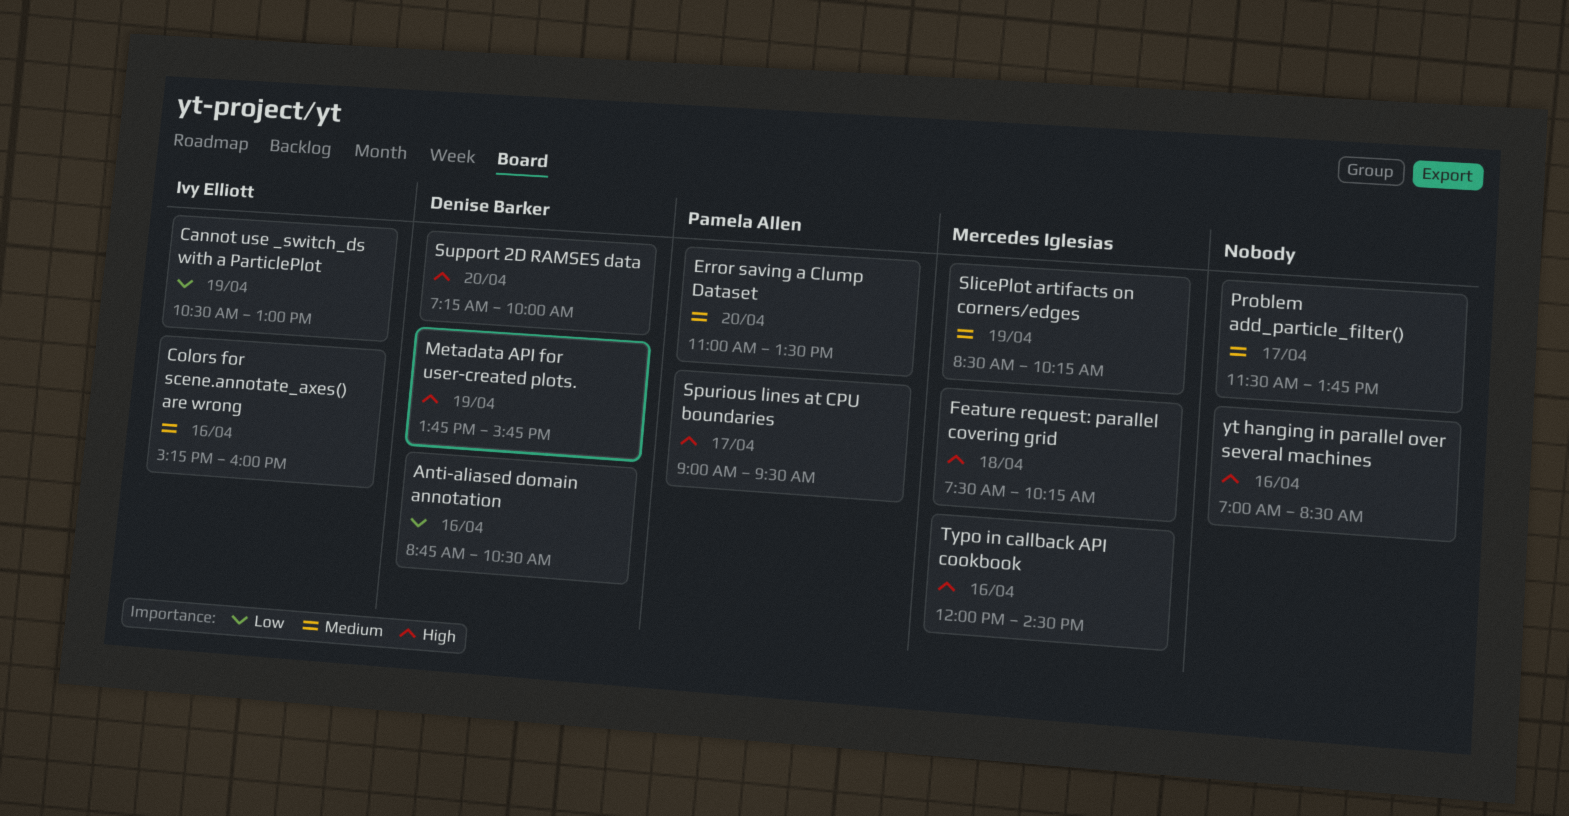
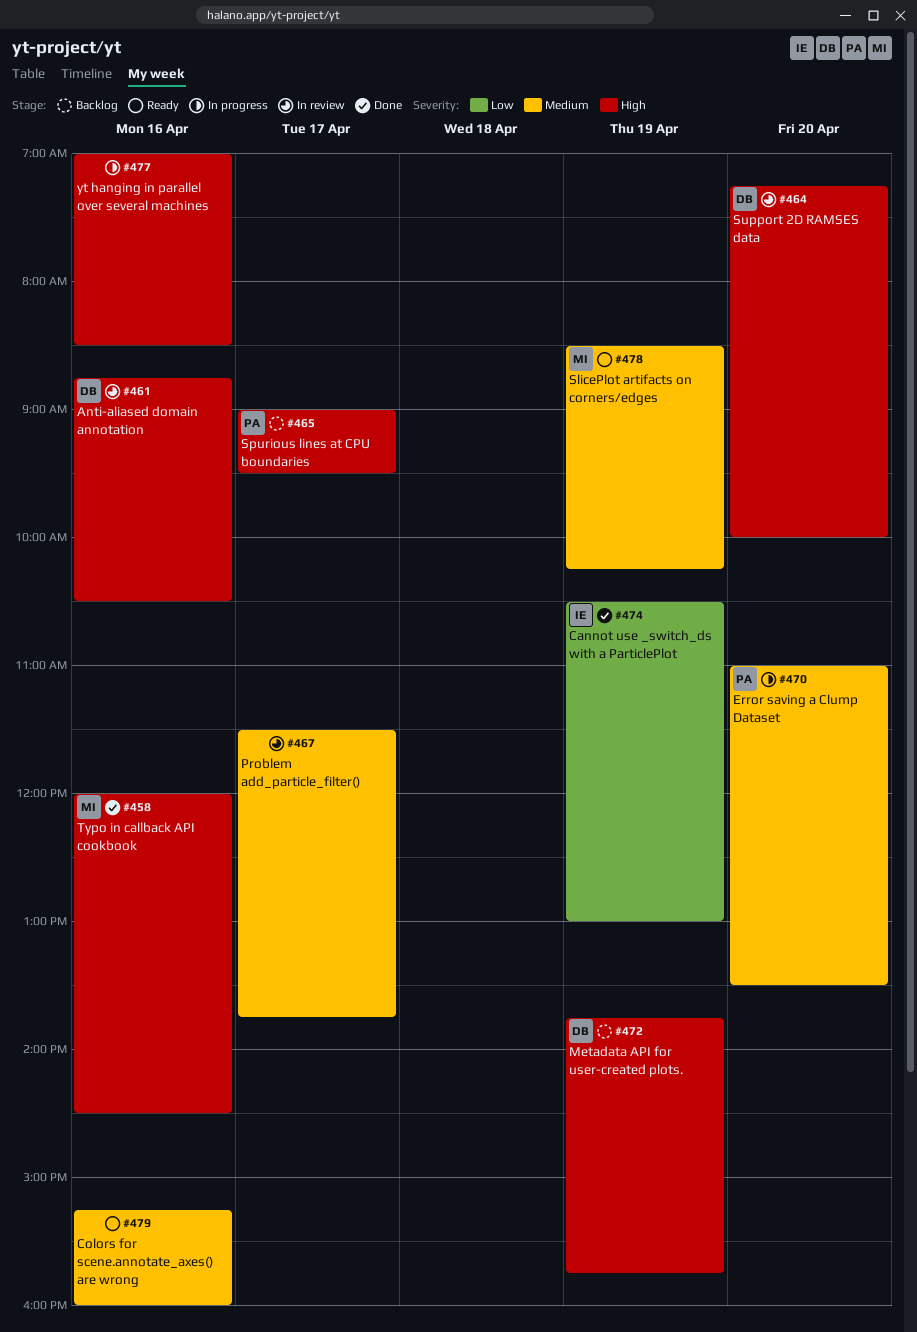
Anti-aliased domain annotation, priority: Low -> High
Colors for scene.annotate_axes() are wrong, owner: Ivy Elliott -> none
Feature request: parallel covering grid: present -> none

